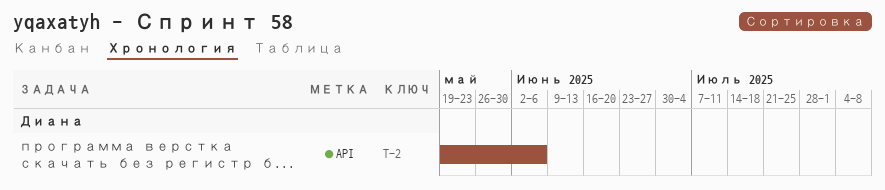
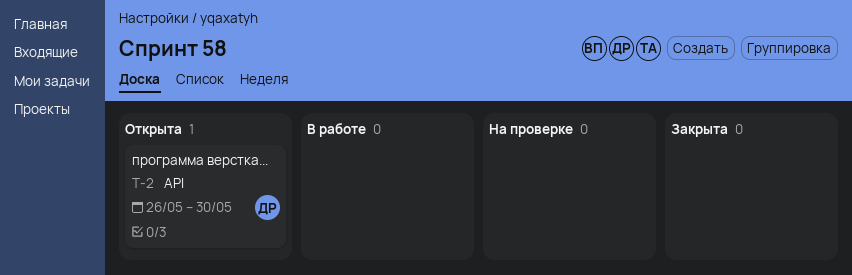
T-2, start: May 19 -> May 26
T-2, due: Jun 6 -> May 30

